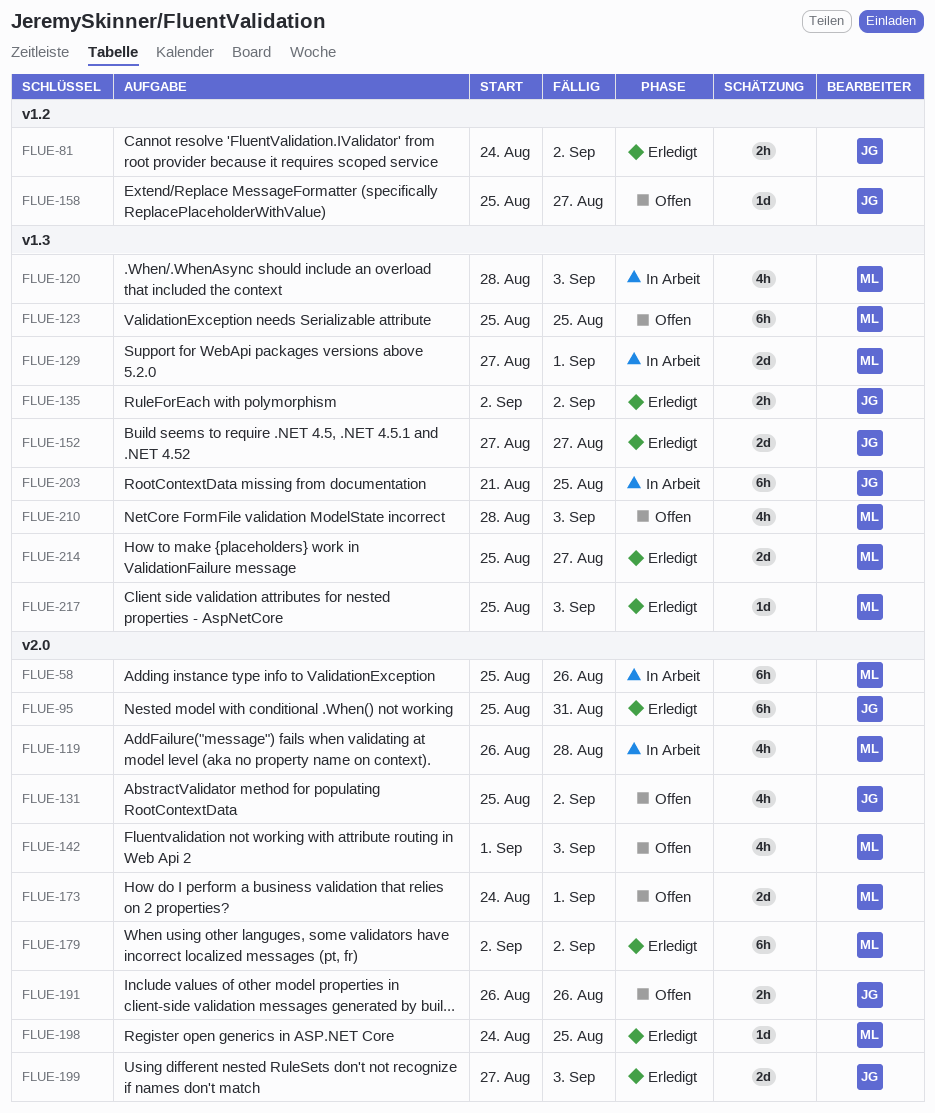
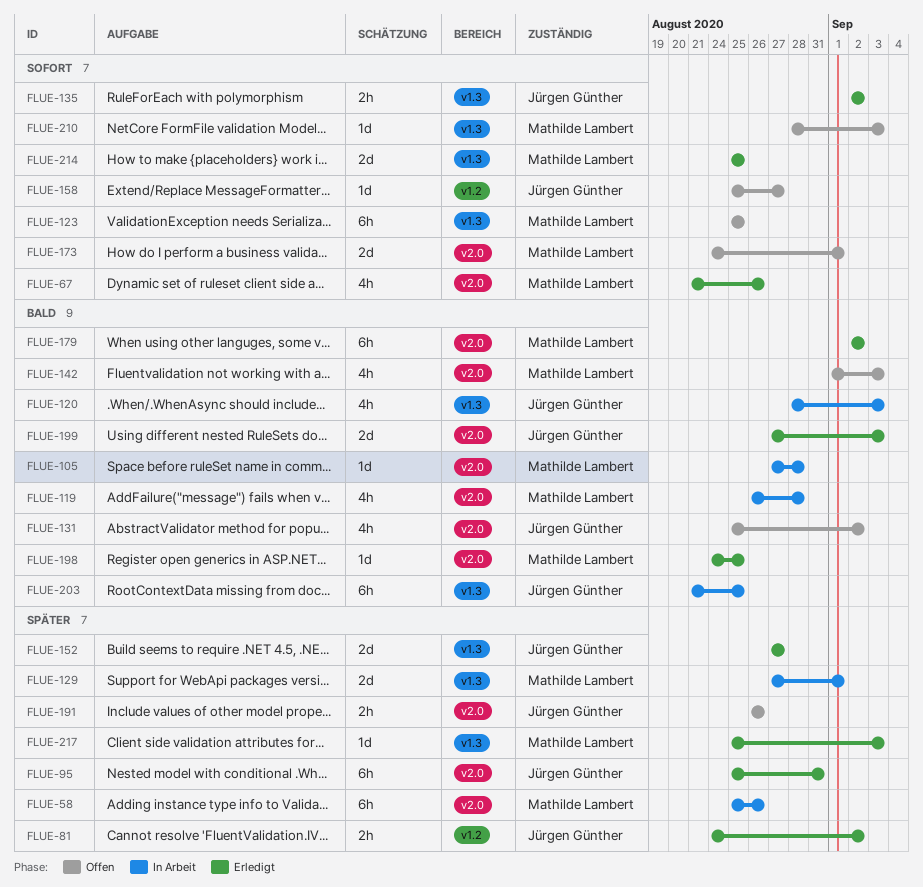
FLUE-67: none -> present
FLUE-105: none -> present
FLUE-120, owner: Mathilde Lambert -> Jürgen Günther
FLUE-210, estimate: 4h -> 1d
FLUE-214, due: Aug 27 -> Aug 25

